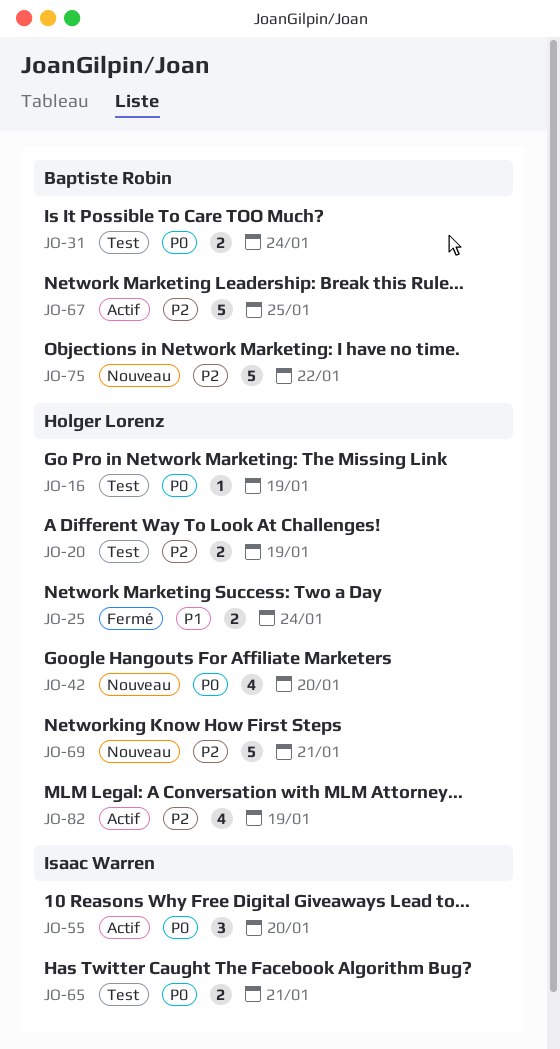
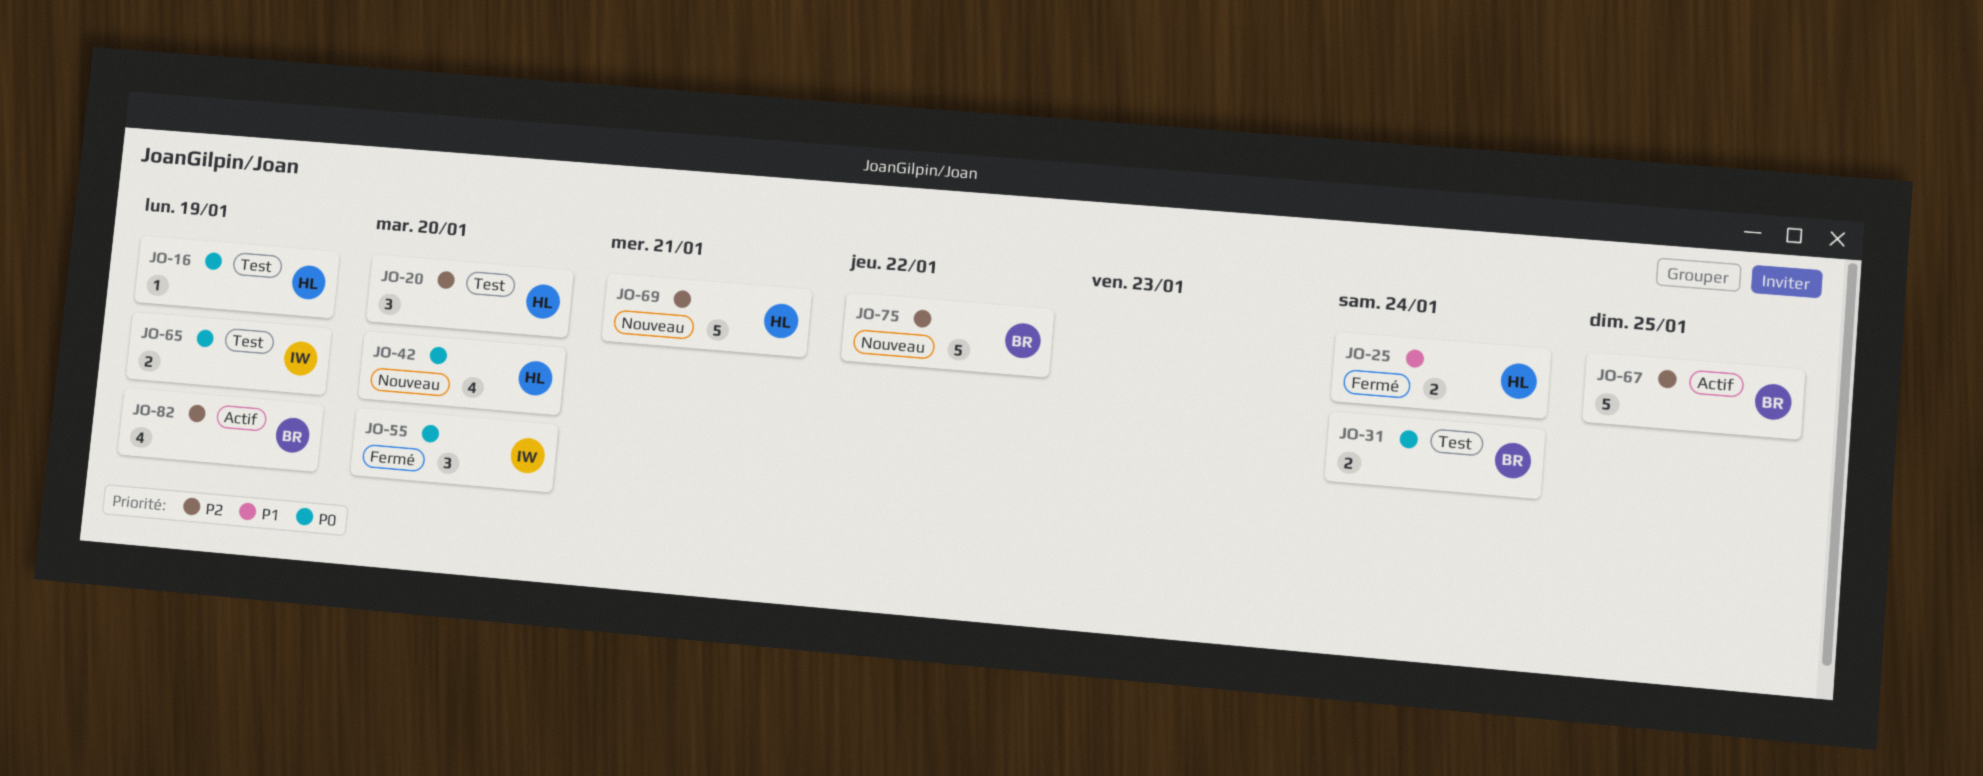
JO-20, estimate: 2 -> 3
JO-20, due: Jan 19 -> Jan 20
JO-55, status: Actif -> Fermé
JO-65, due: Jan 21 -> Jan 19
JO-82, owner: Holger Lorenz -> Baptiste Robin

